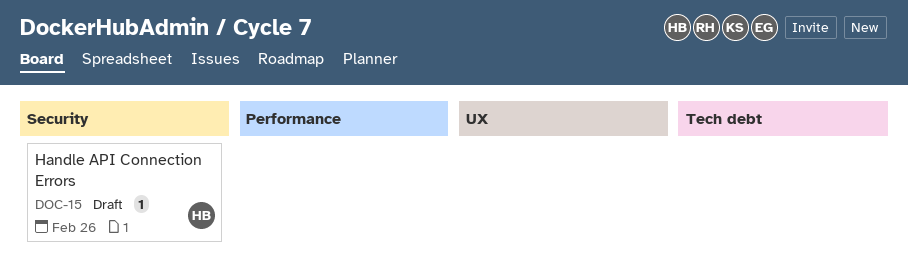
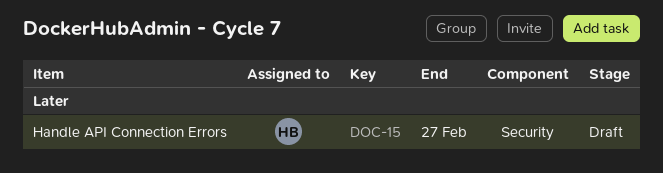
DOC-15, due: Feb 26 -> Feb 27

